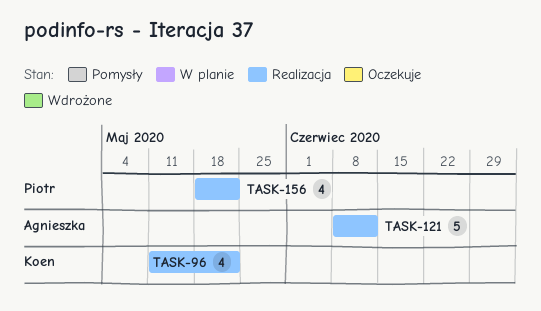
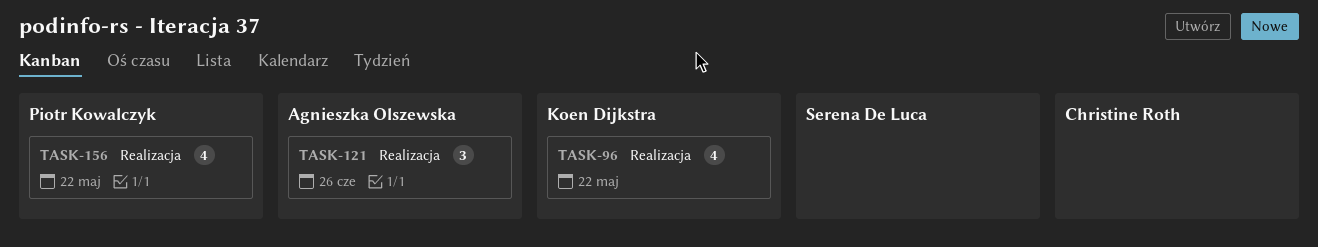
TASK-121, estimate: 5 -> 3
TASK-121, due: Jun 12 -> Jun 26

